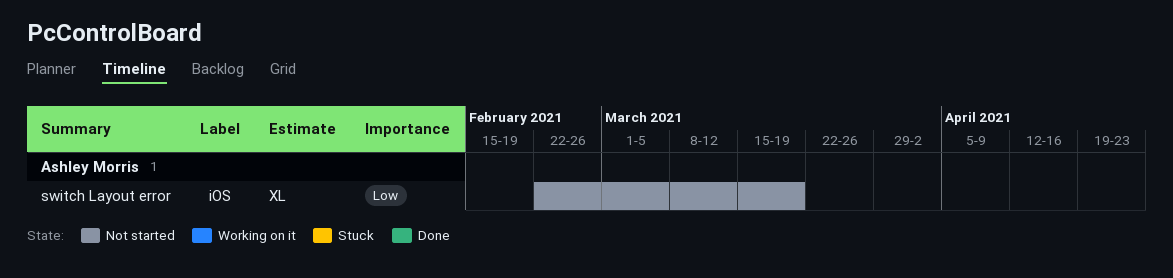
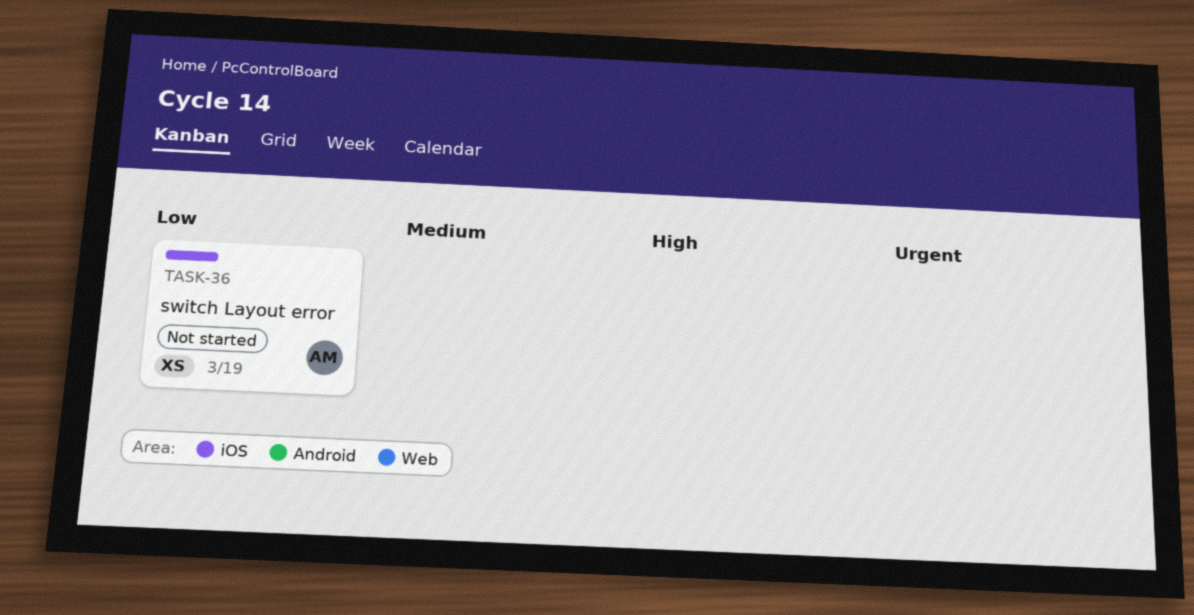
switch Layout error, estimate: XL -> XS

